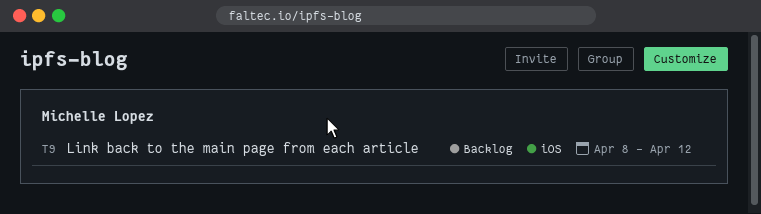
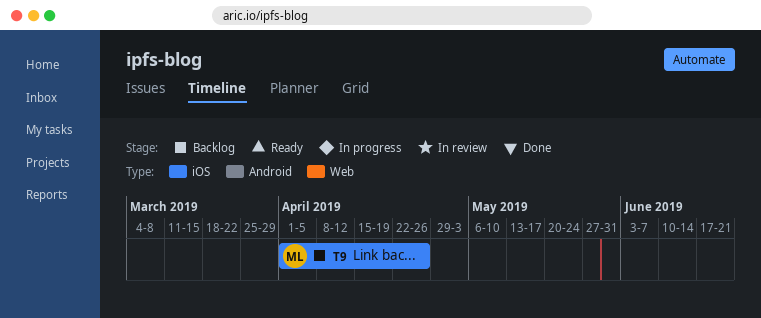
T9, start: Apr 8 -> Apr 1
T9, due: Apr 12 -> Apr 26

